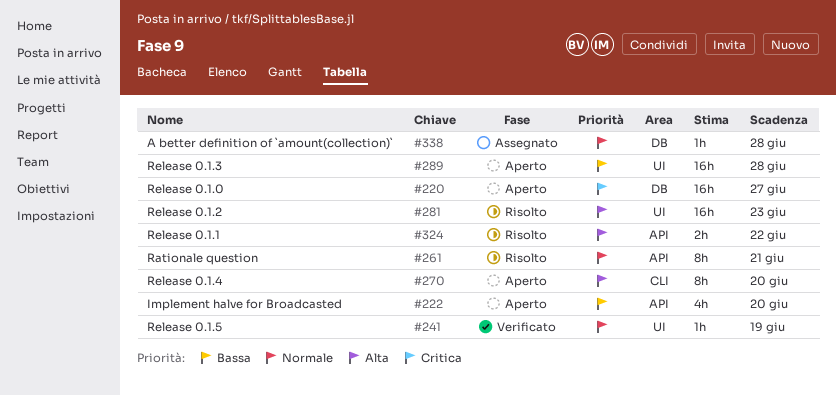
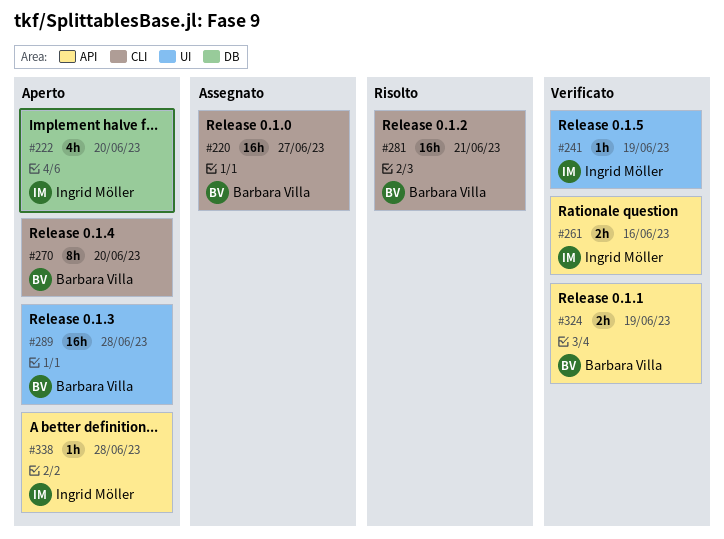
#220, status: Aperto -> Assegnato
#220, label: DB -> CLI
#222, label: API -> DB
#261, status: Risolto -> Verificato
#261, estimate: 8h -> 2h
#261, due: Jun 21 -> Jun 16
#281, label: UI -> CLI
#281, due: Jun 23 -> Jun 21
#324, status: Risolto -> Verificato
#324, due: Jun 22 -> Jun 19
#338, status: Assegnato -> Aperto
#338, label: DB -> API

